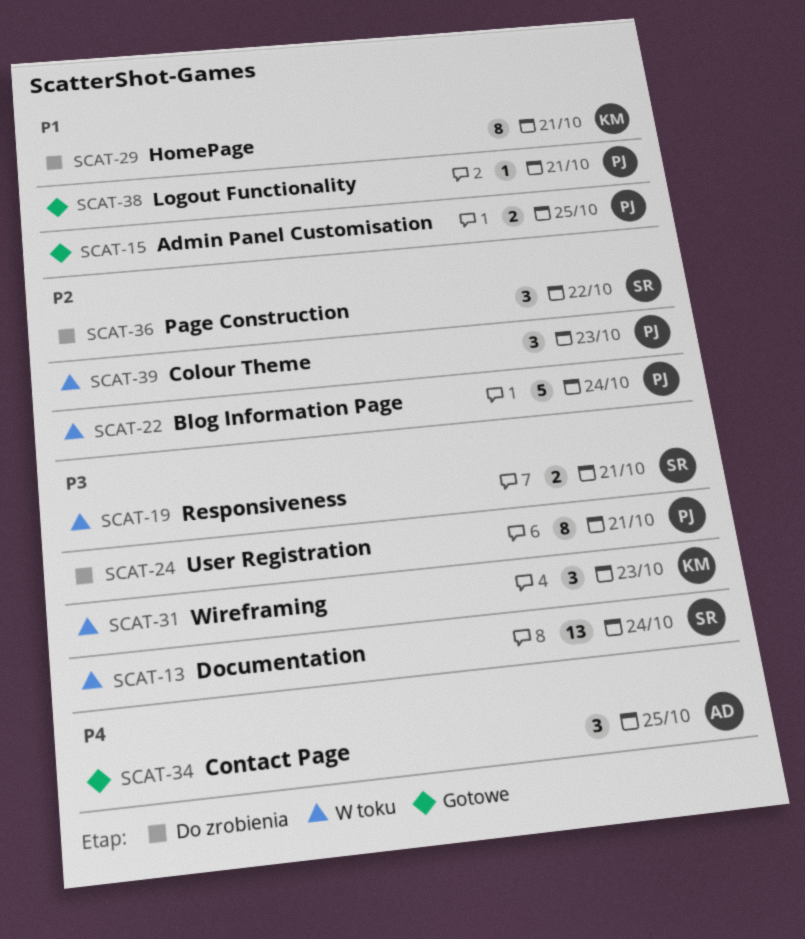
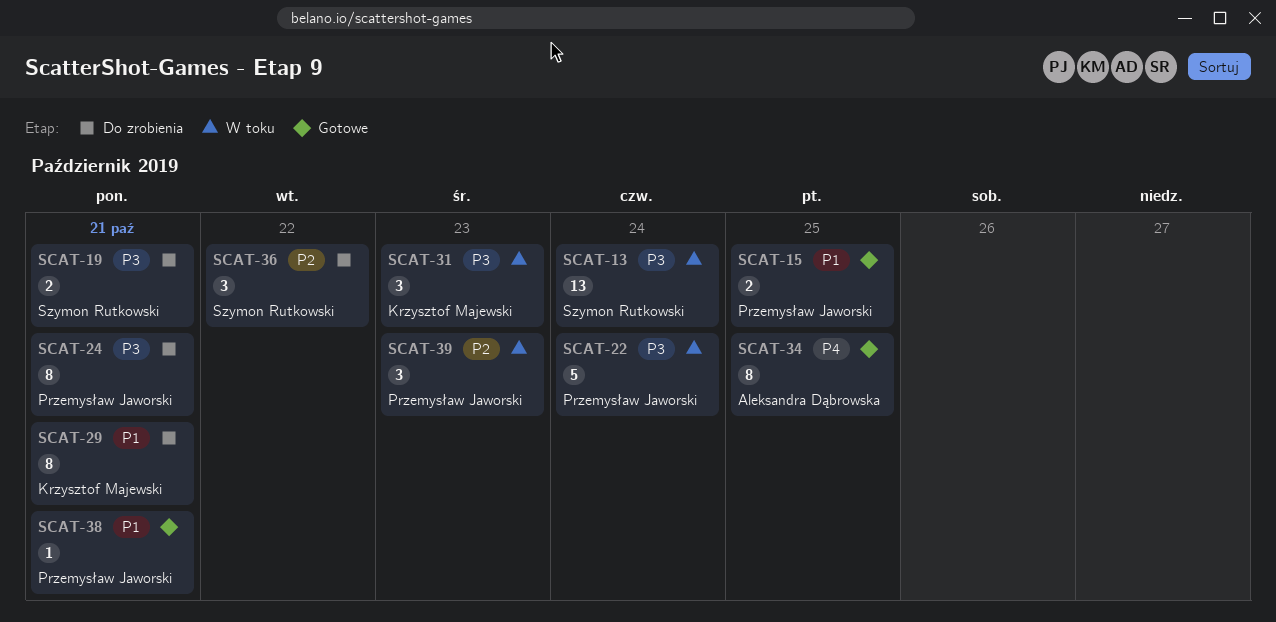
SCAT-19, status: W toku -> Do zrobienia
SCAT-22, priority: P2 -> P3
SCAT-34, estimate: 3 -> 8

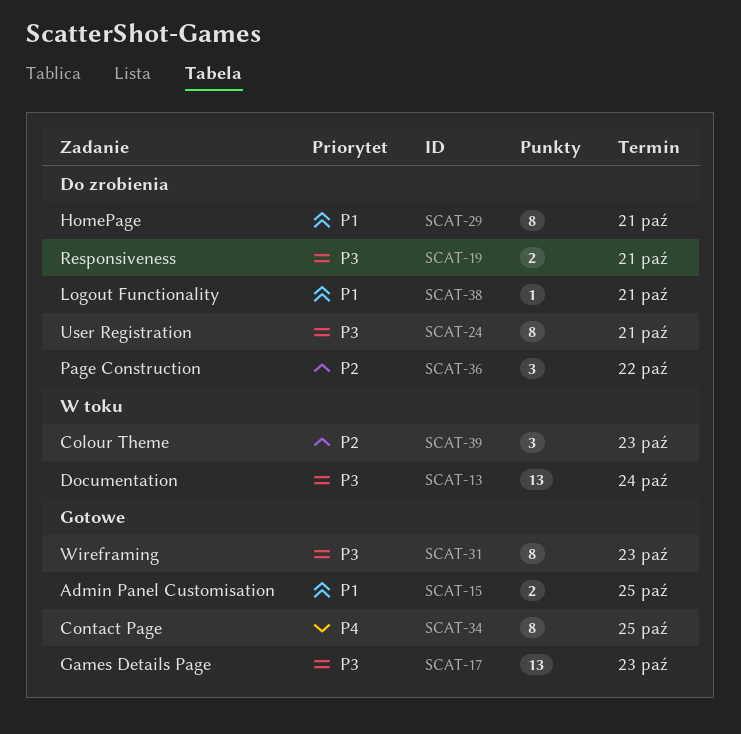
SCAT-17: none -> present
SCAT-22: present -> none
SCAT-31, status: W toku -> Gotowe
SCAT-31, estimate: 3 -> 8
SCAT-38, status: Gotowe -> Do zrobienia

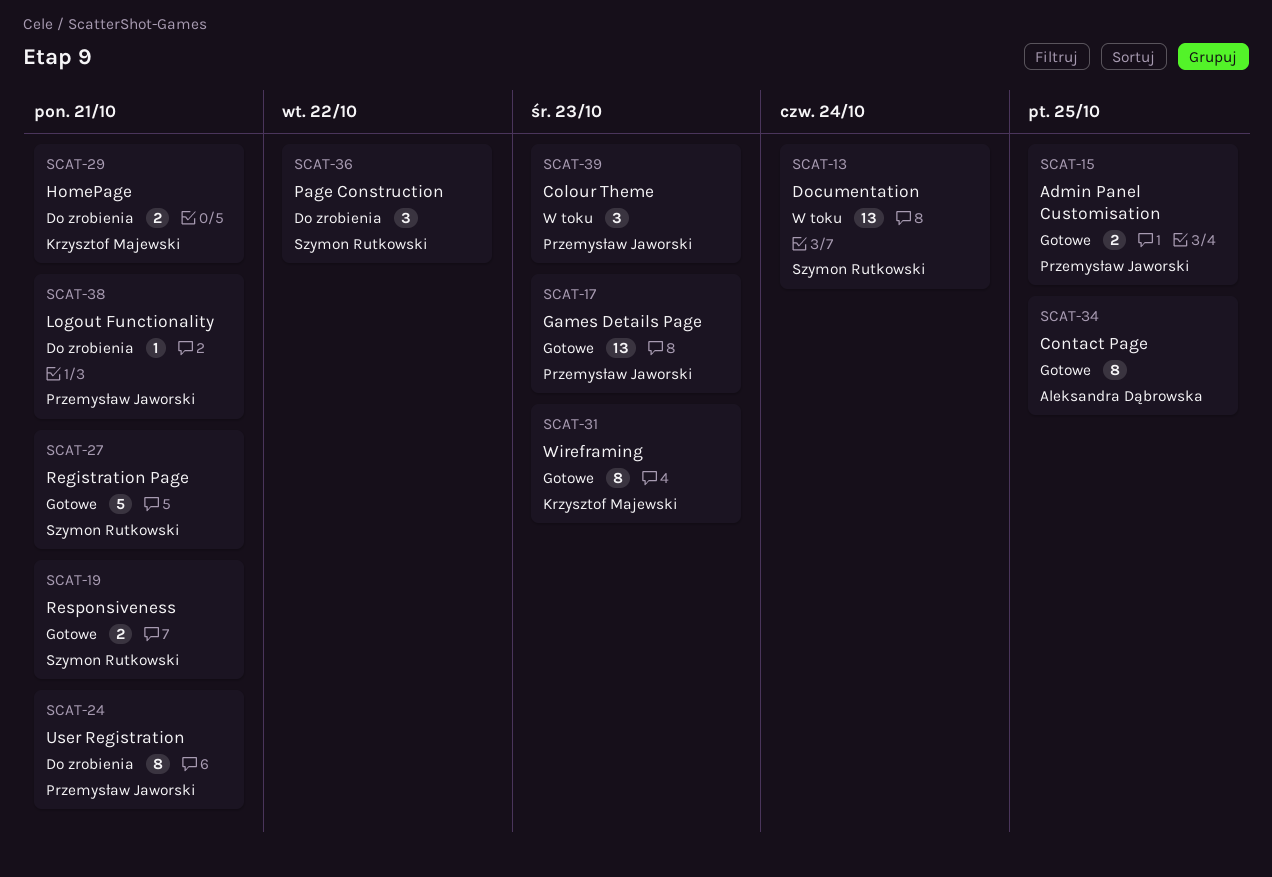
SCAT-19, status: Do zrobienia -> Gotowe
SCAT-27: none -> present
SCAT-29, estimate: 8 -> 2

